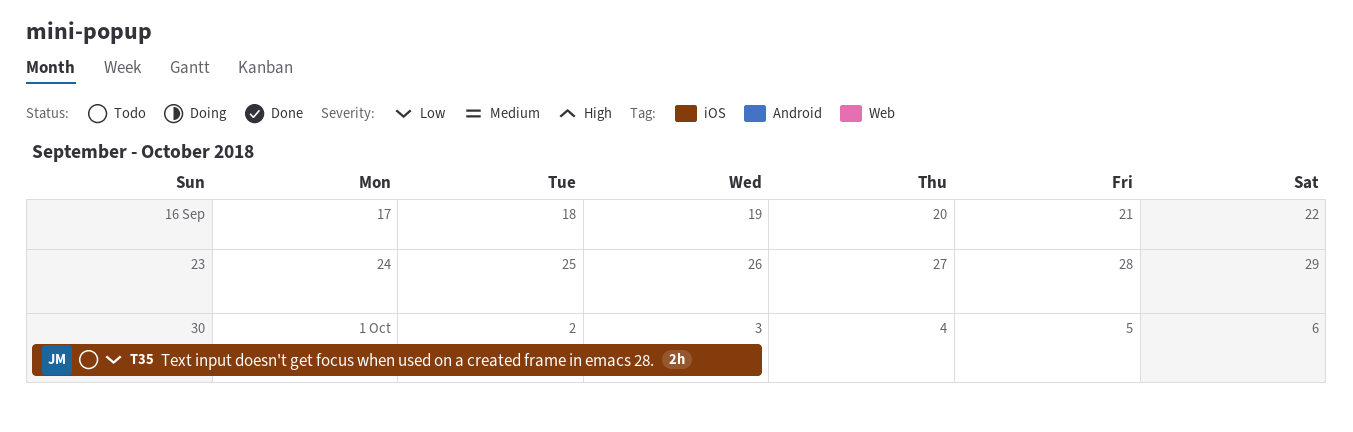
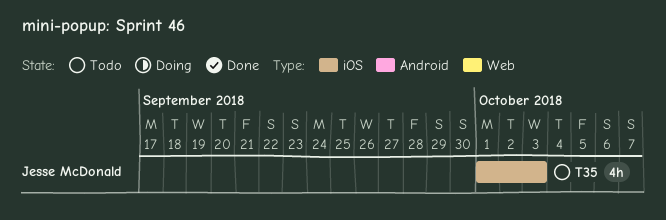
T35, estimate: 2h -> 4h
T35, start: Sep 30 -> Oct 1

